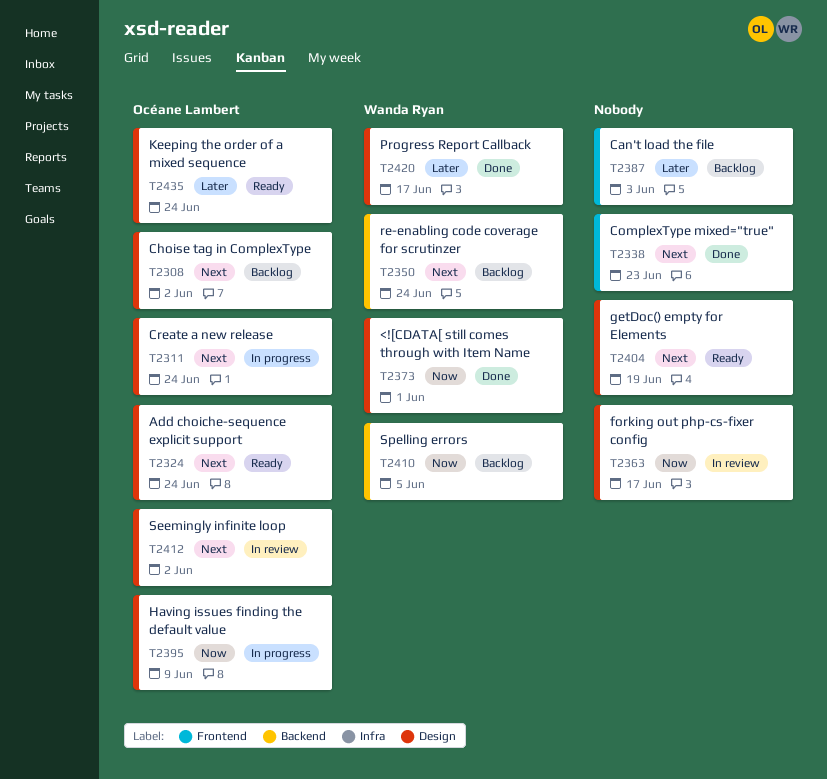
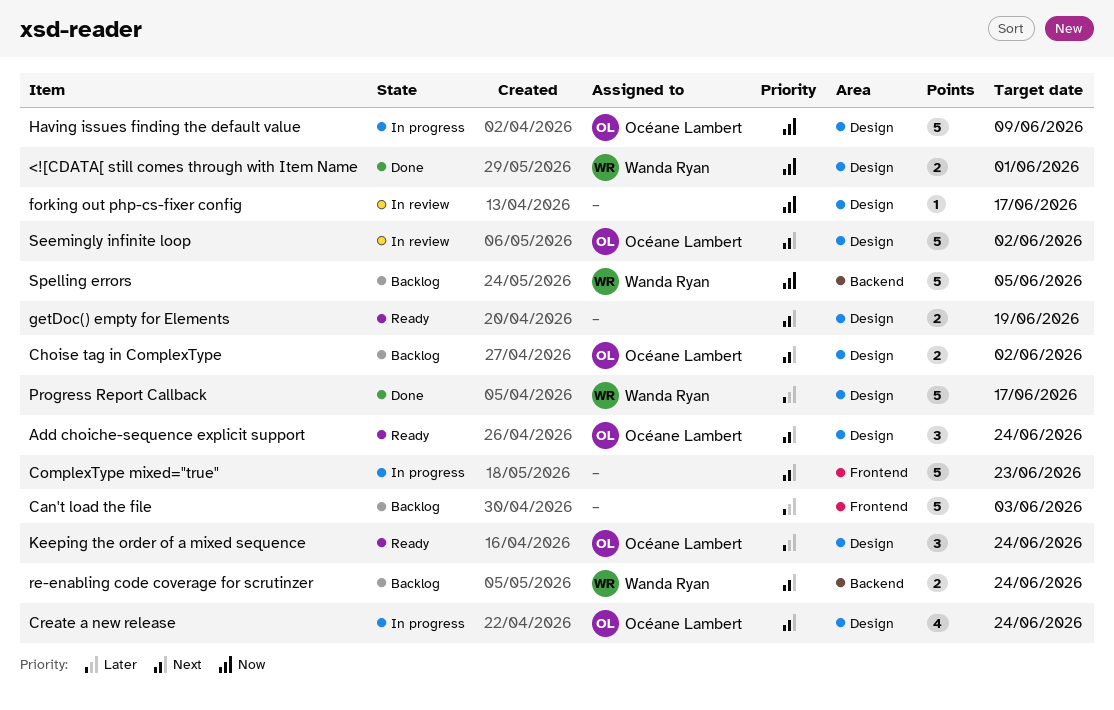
ComplexType mixed="true", status: Done -> In progress

